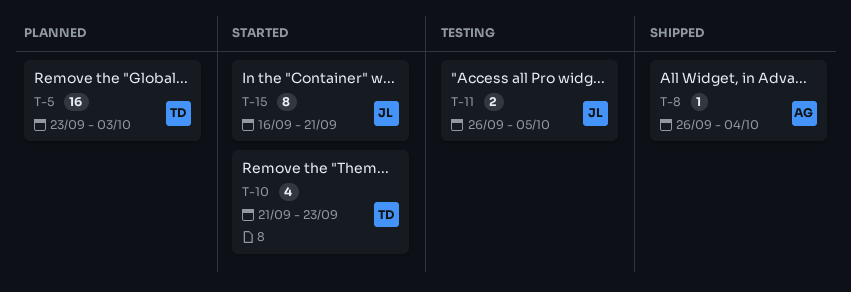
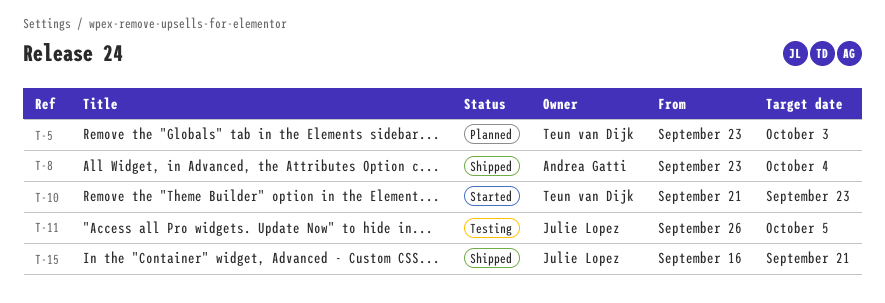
T-8, start: Sep 26 -> Sep 23
T-15, status: Started -> Shipped

